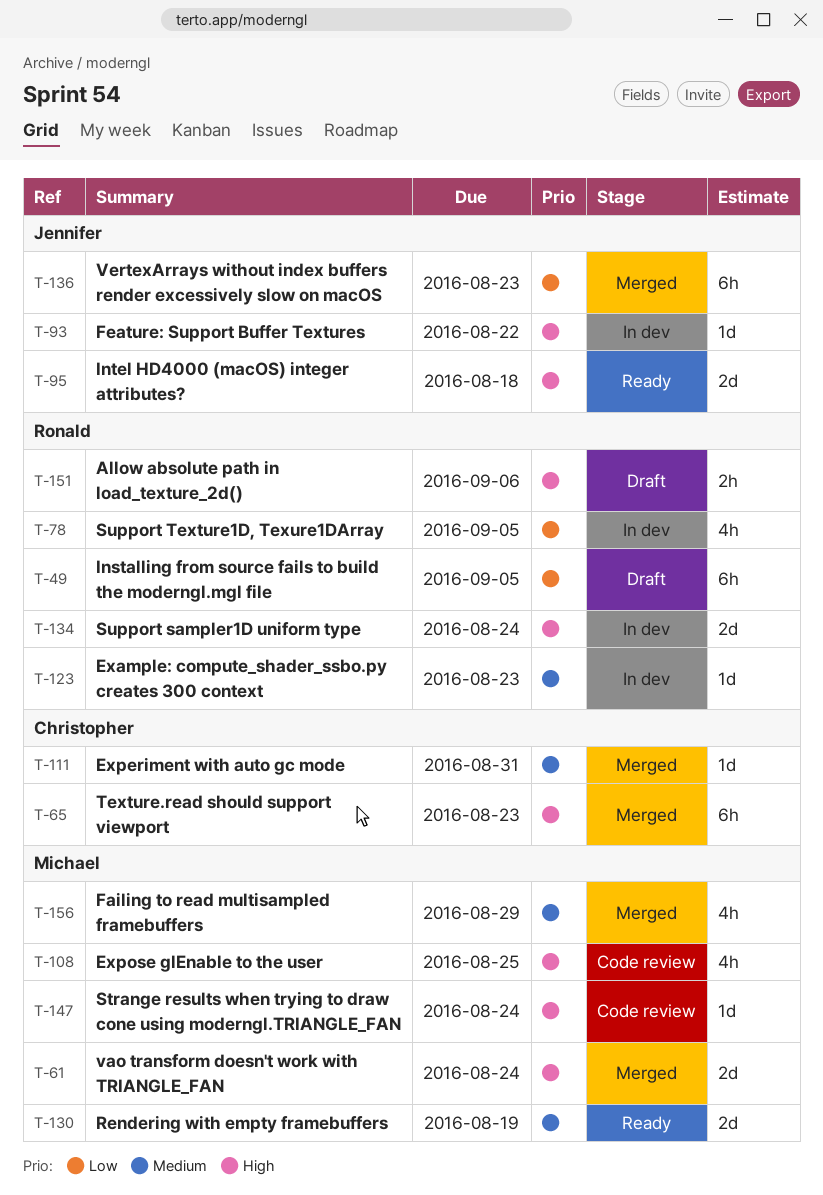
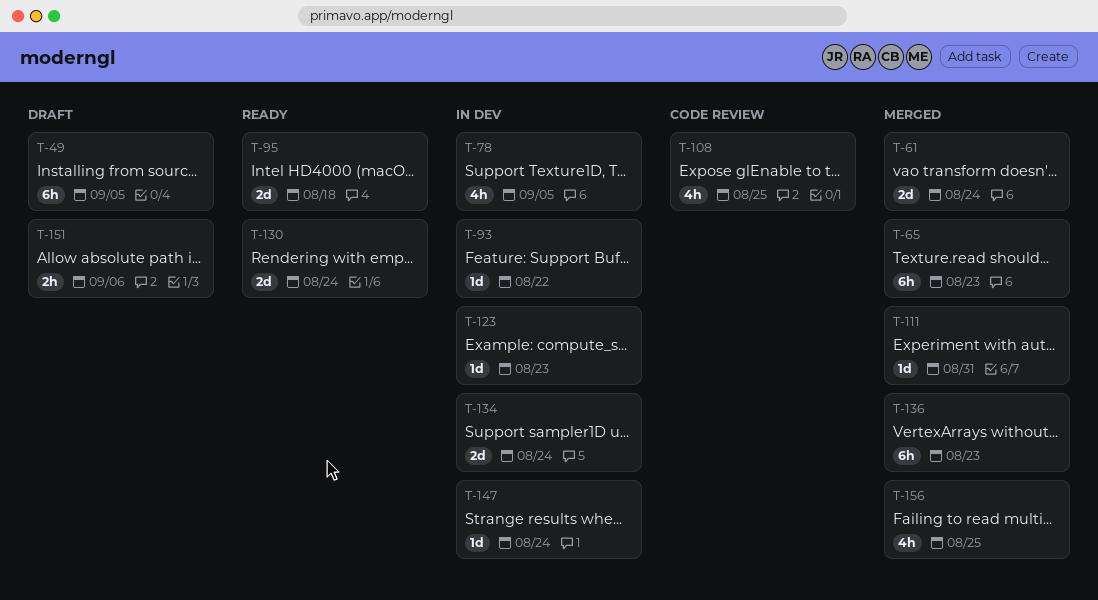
T-130, due: Aug 19 -> Aug 24
T-147, status: Code review -> In dev
T-156, due: Aug 29 -> Aug 25

